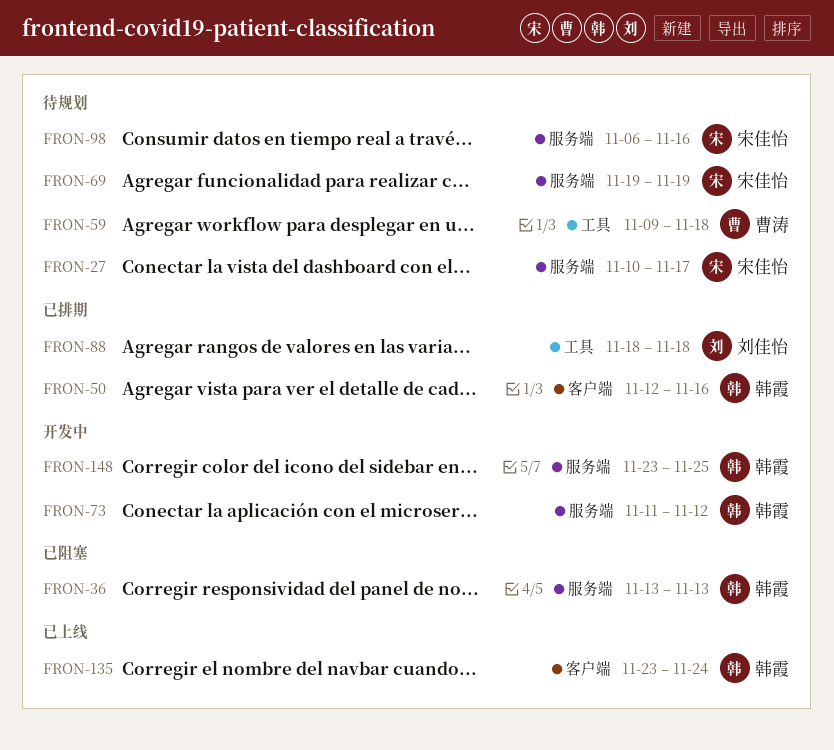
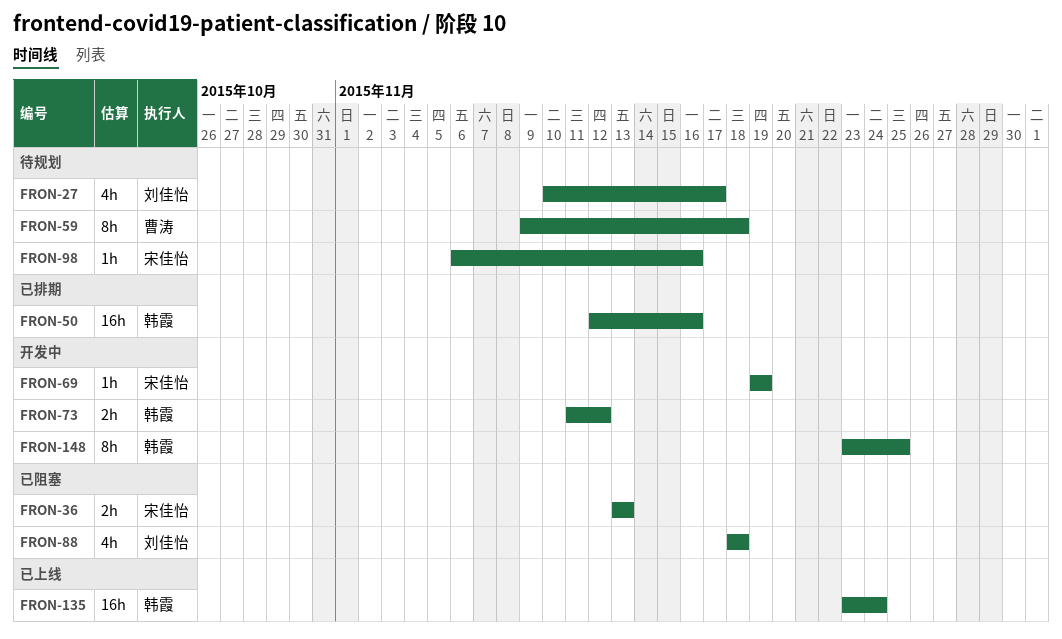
FRON-27, owner: 宋佳怡 -> 刘佳怡
FRON-36, owner: 韩霞 -> 宋佳怡
FRON-69, status: 待规划 -> 开发中
FRON-88, status: 已排期 -> 已阻塞

